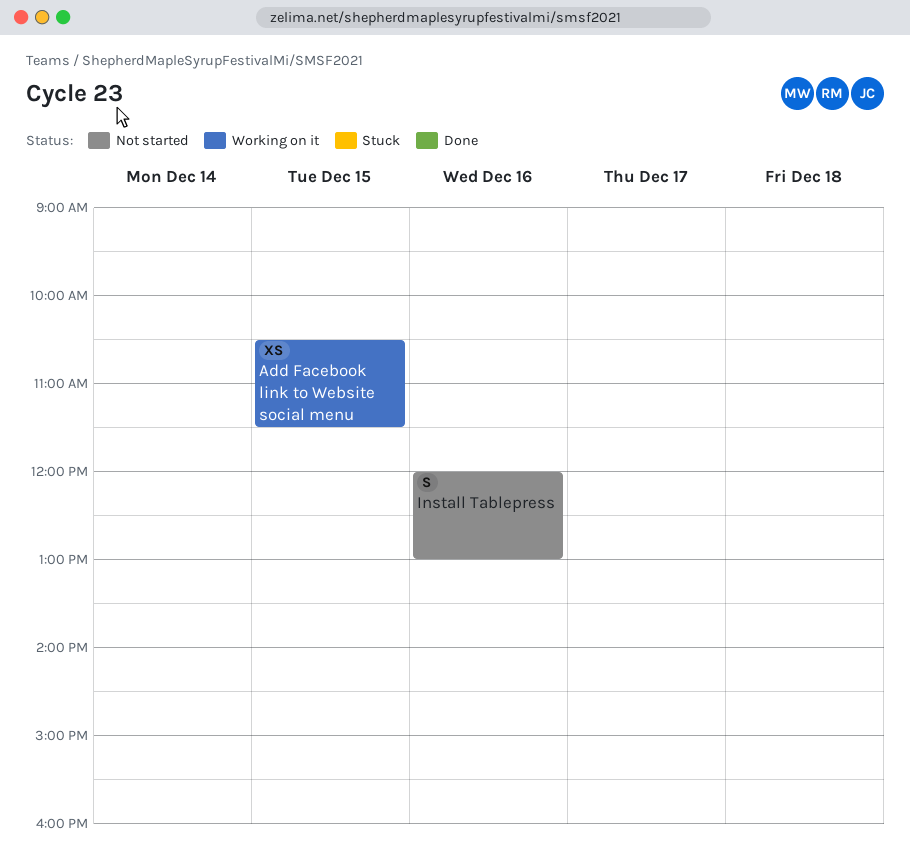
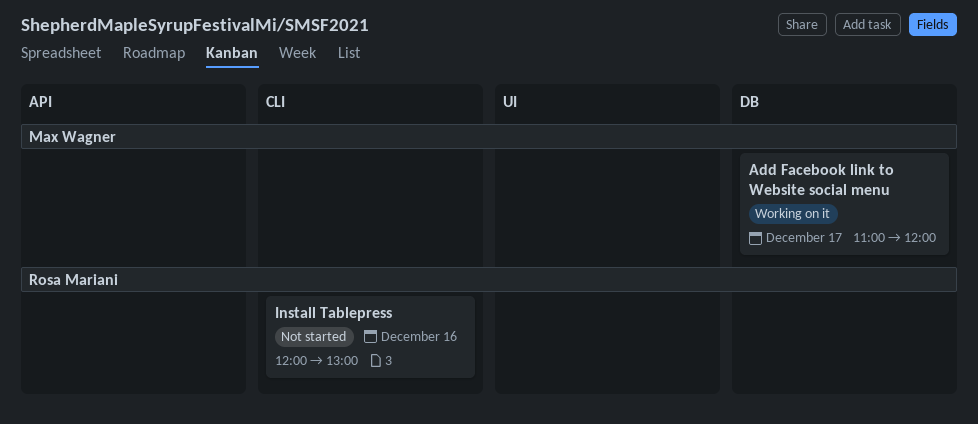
Add Facebook link to Website social menu, day: Dec 15 -> Dec 17
Add Facebook link to Website social menu, begins: 10:30 -> 11:00
Add Facebook link to Website social menu, ends: 11:30 -> 12:00

